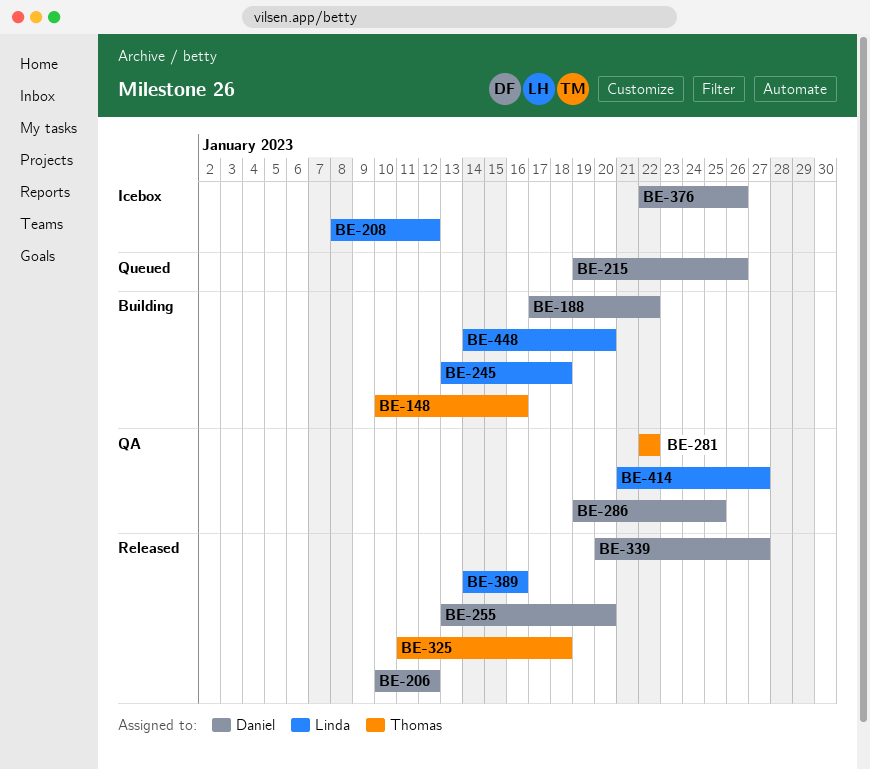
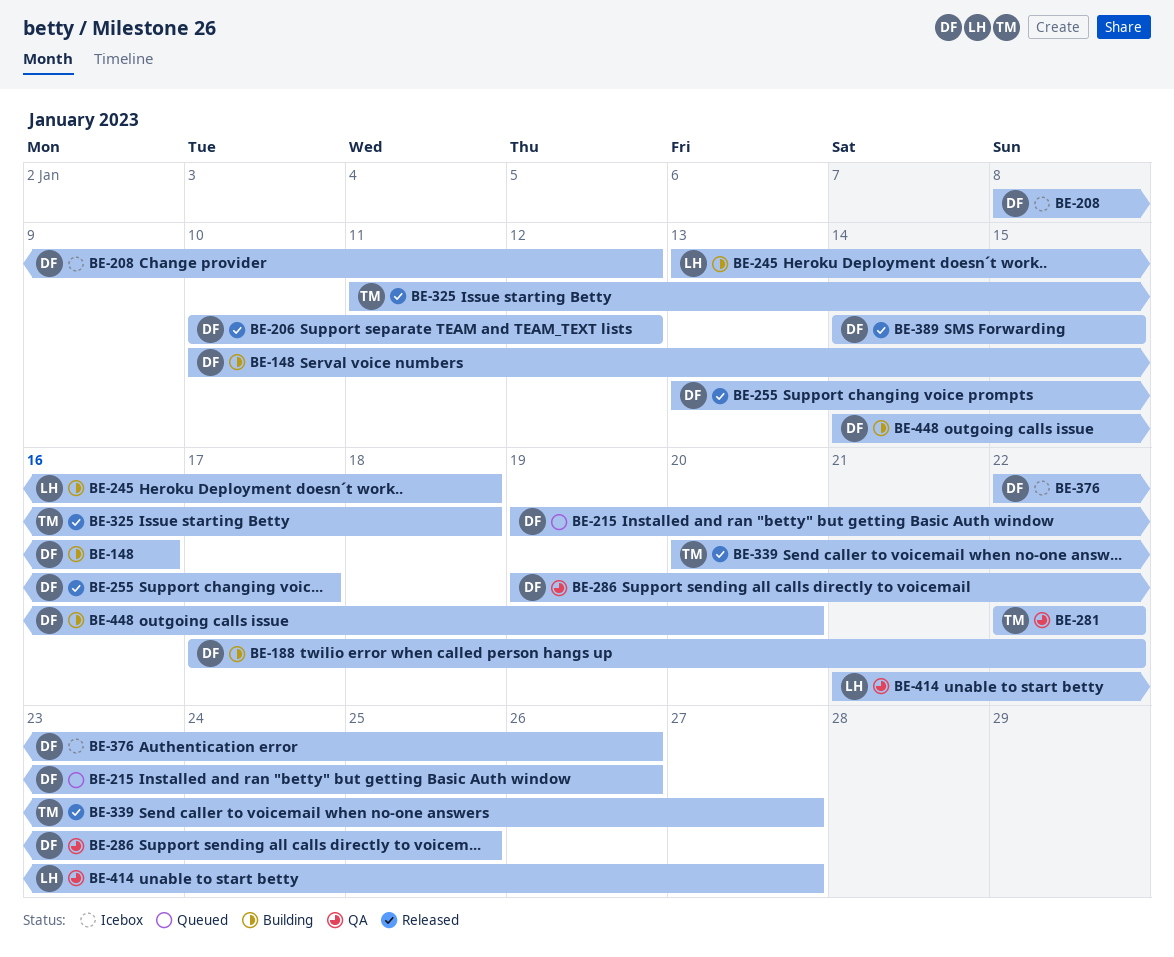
BE-148, owner: Thomas -> Daniel
BE-208, owner: Linda -> Daniel
BE-255, due: Jan 20 -> Jan 17
BE-339, owner: Daniel -> Thomas
BE-389, owner: Linda -> Daniel
BE-389, due: Jan 16 -> Jan 15
BE-448, owner: Linda -> Daniel

